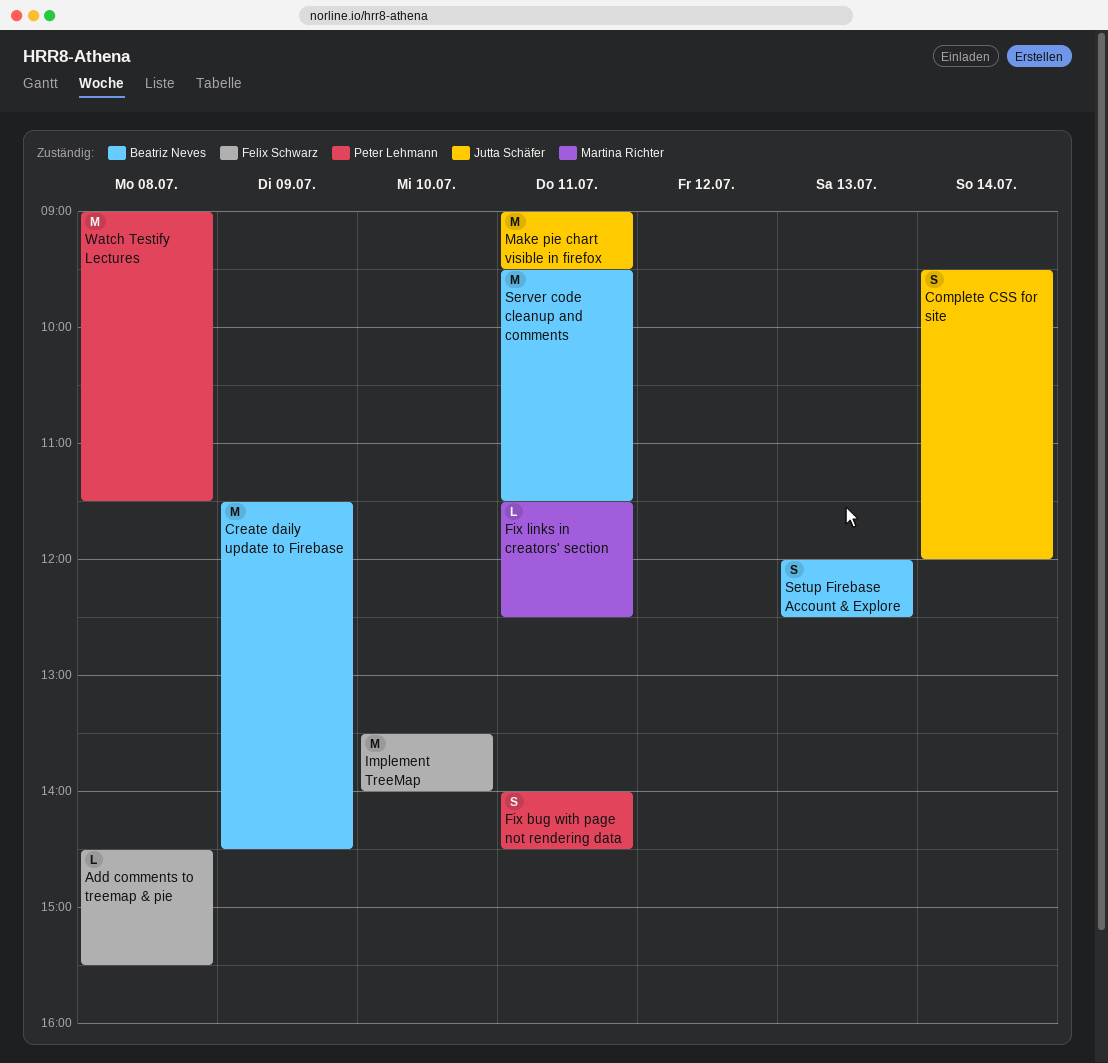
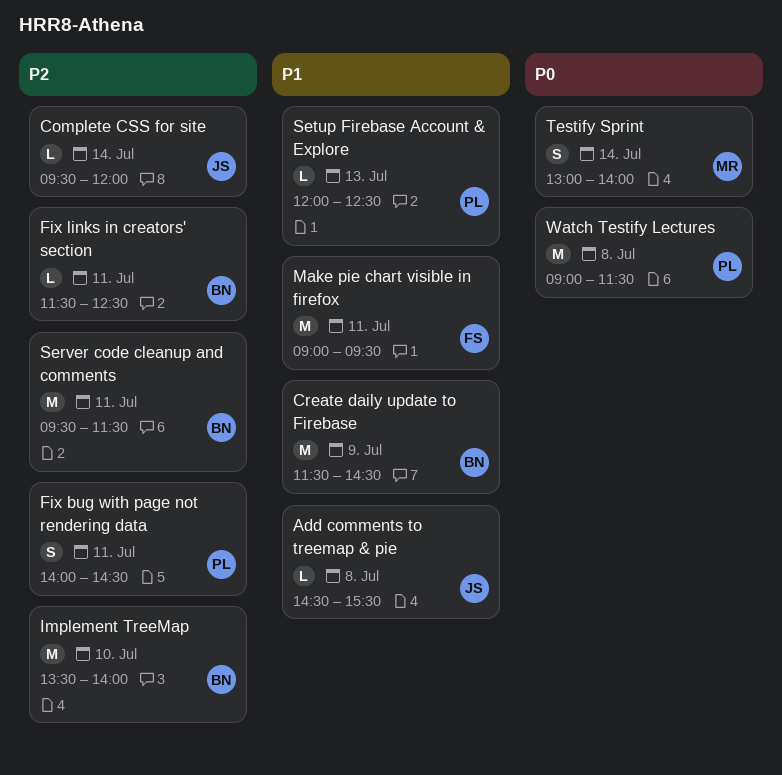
Add comments to treemap & pie, owner: Felix Schwarz -> Jutta Schäfer
Complete CSS for site, estimate: S -> L
Fix links in creators' section, owner: Martina Richter -> Beatriz Neves
Implement TreeMap, owner: Felix Schwarz -> Beatriz Neves
Make pie chart visible in firefox, owner: Jutta Schäfer -> Felix Schwarz
Setup Firebase Account & Explore, owner: Beatriz Neves -> Peter Lehmann
Setup Firebase Account & Explore, estimate: S -> L
Testify Sprint: none -> present

